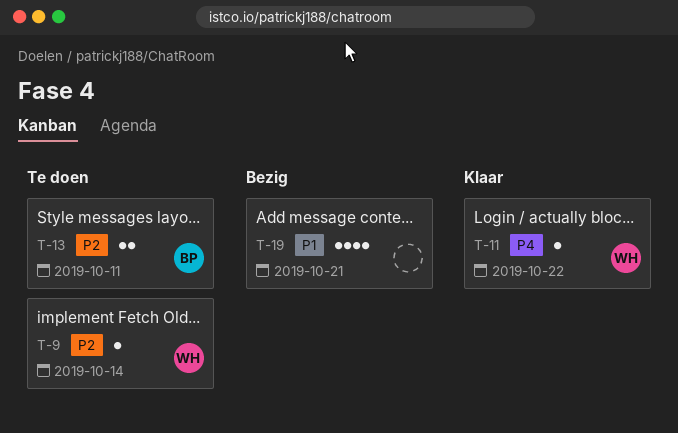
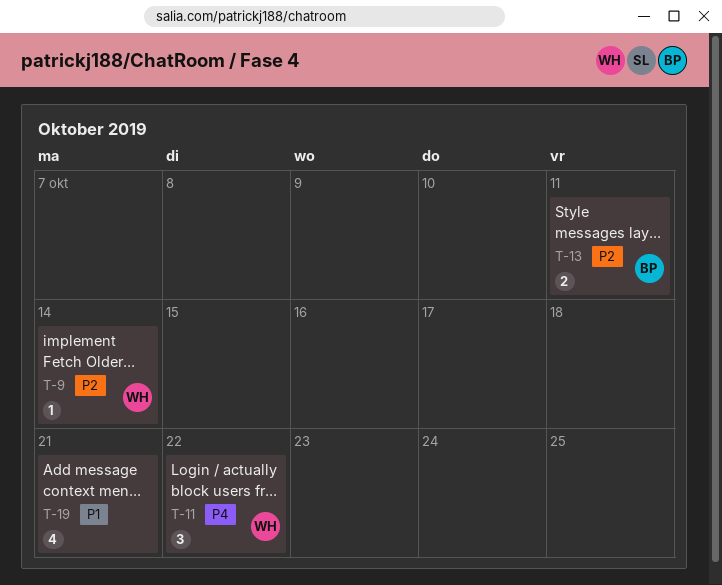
T-11, estimate: 1 -> 3

